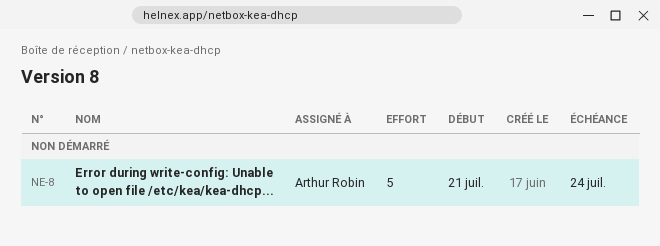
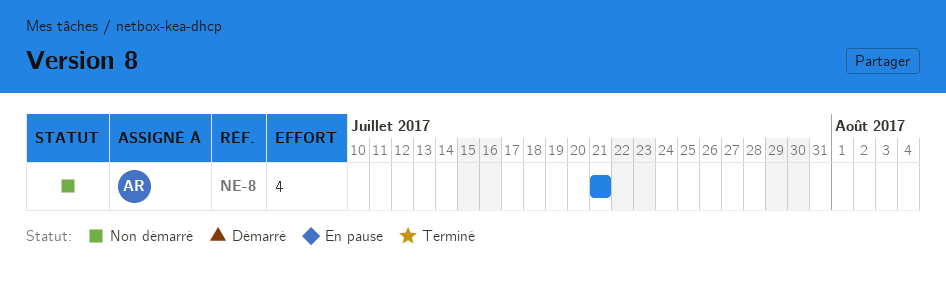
NE-8, estimate: 5 -> 4
NE-8, due: Jul 24 -> Jul 21

